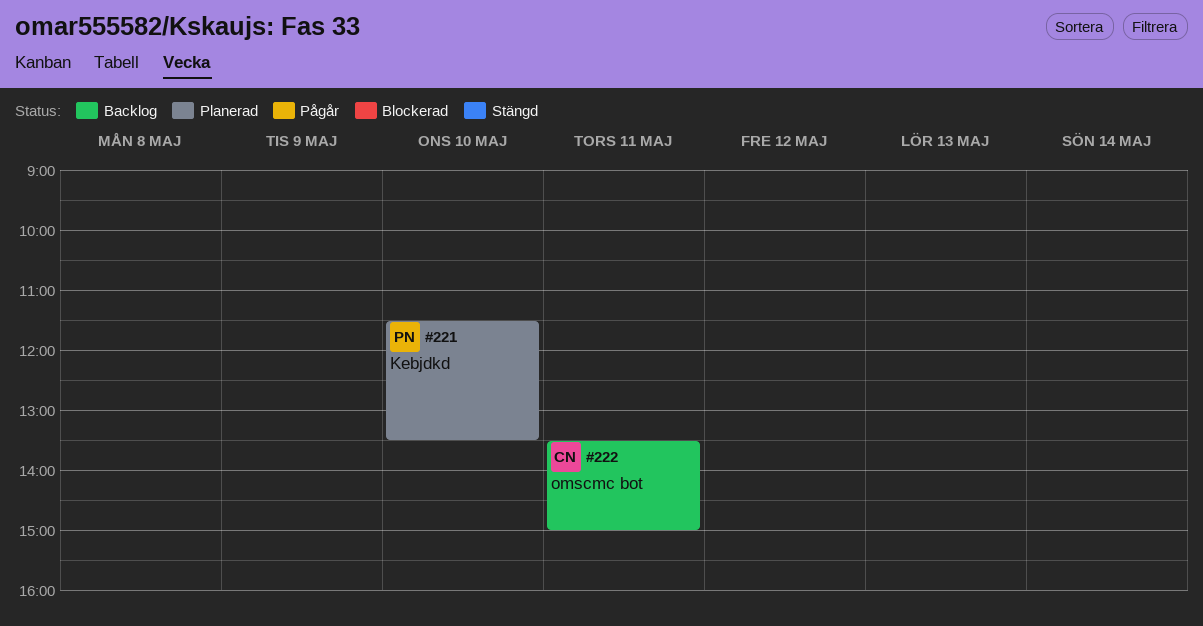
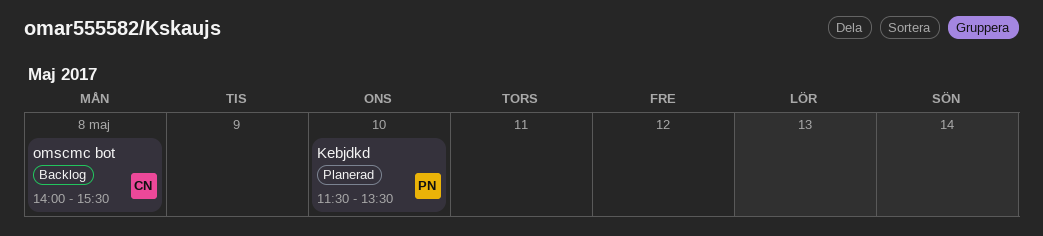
omscmc bot, day: May 11 -> May 8
omscmc bot, begins: 13:30 -> 14:00
omscmc bot, ends: 15:00 -> 15:30

